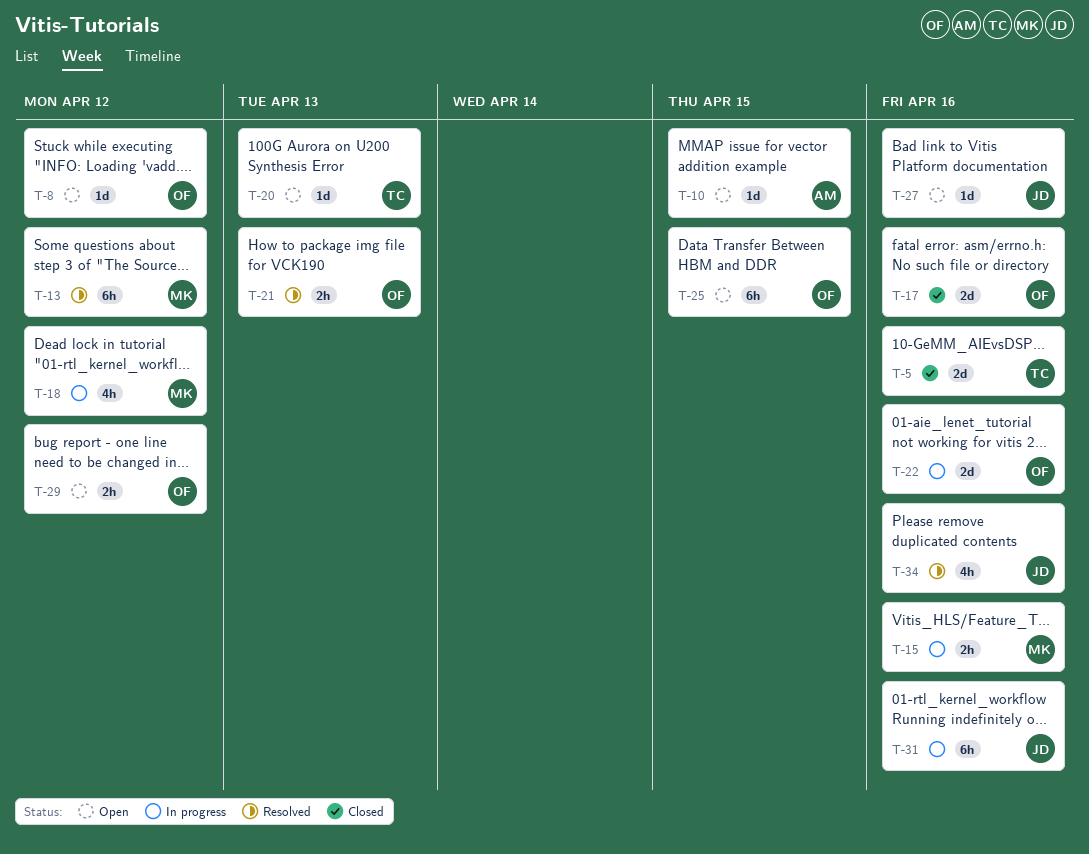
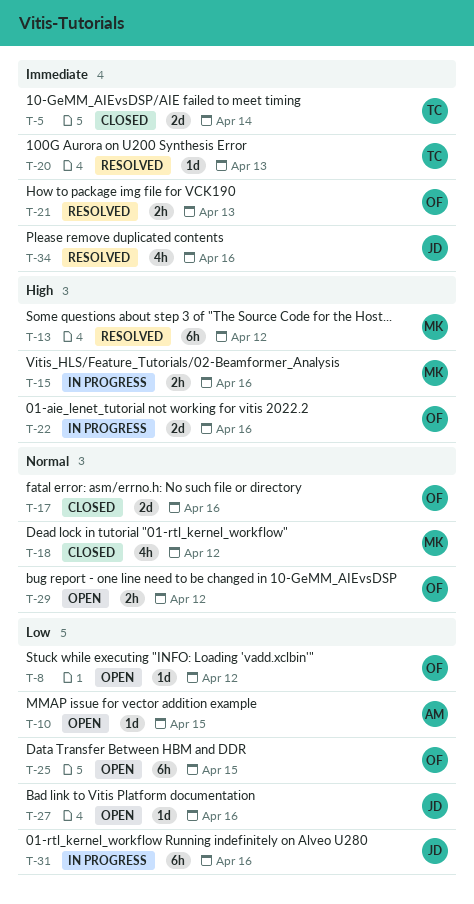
T-5, due: Apr 16 -> Apr 14
T-18, status: In progress -> Closed
T-20, status: Open -> Resolved

